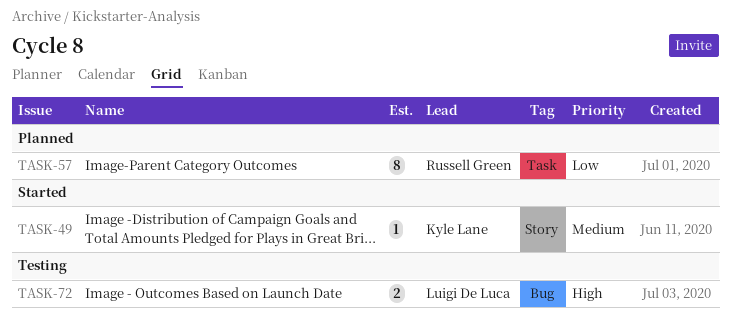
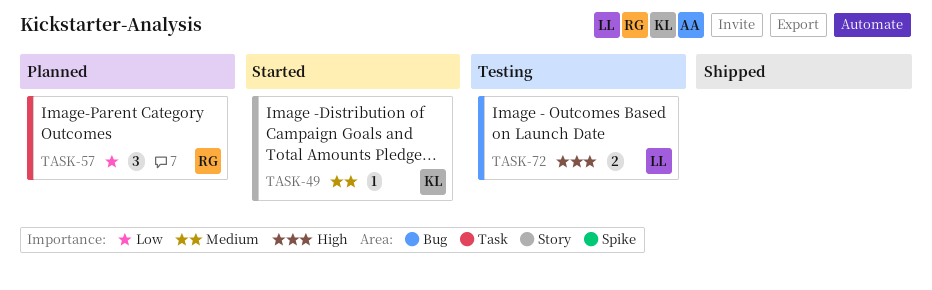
TASK-57, estimate: 8 -> 3

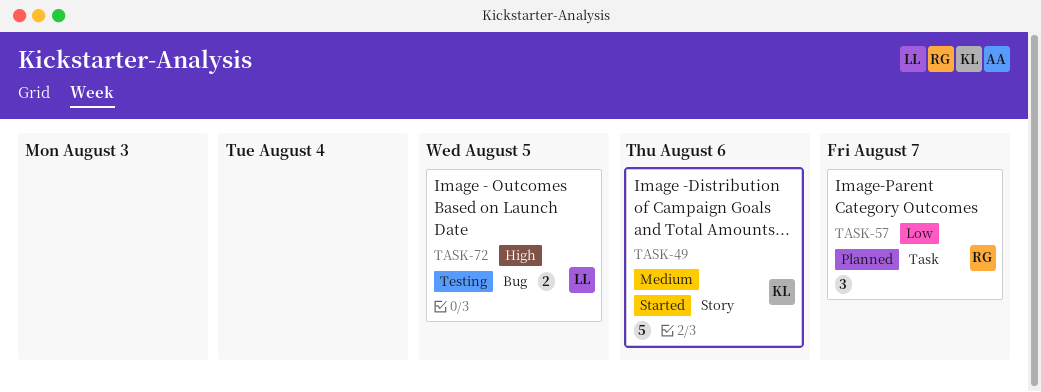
TASK-49, estimate: 1 -> 5

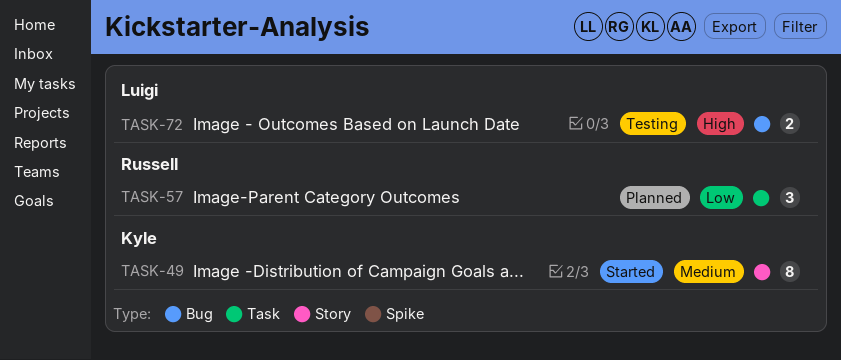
TASK-49, estimate: 5 -> 8

